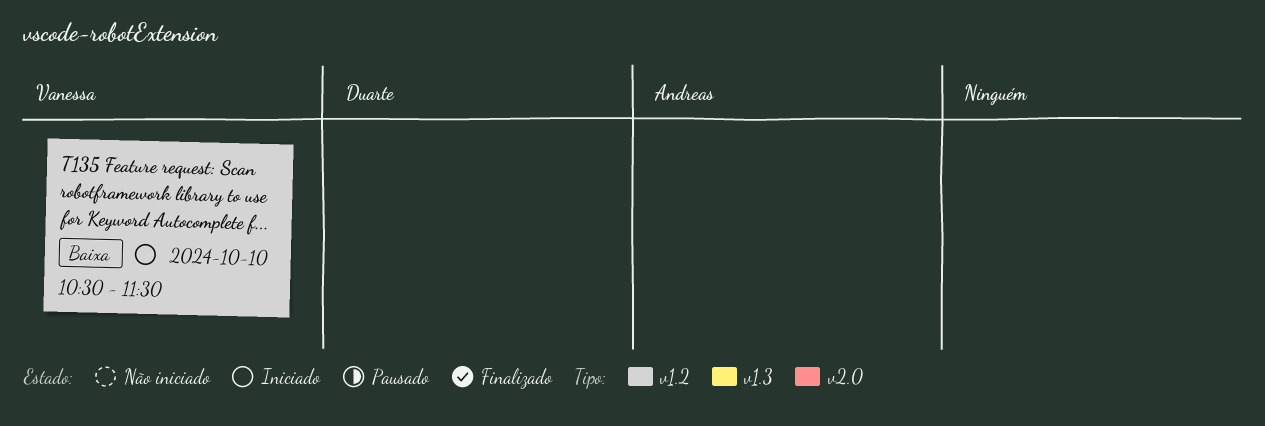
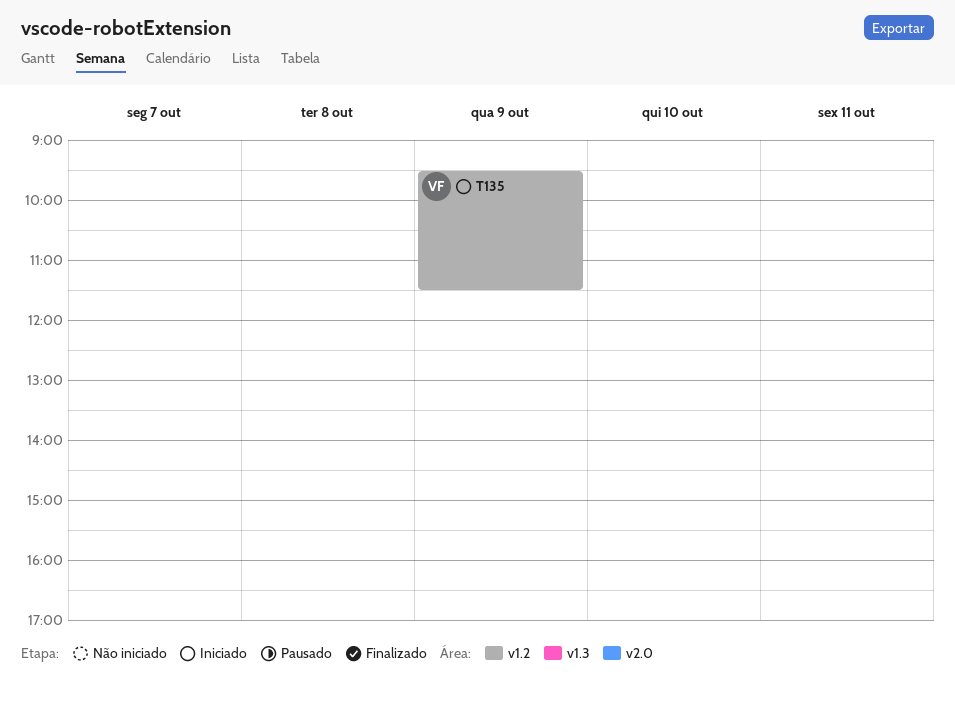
T135, day: Oct 10 -> Oct 9
T135, begins: 10:30 -> 09:30

